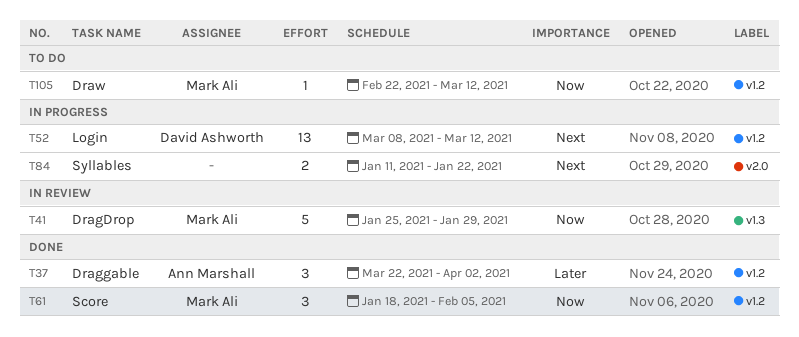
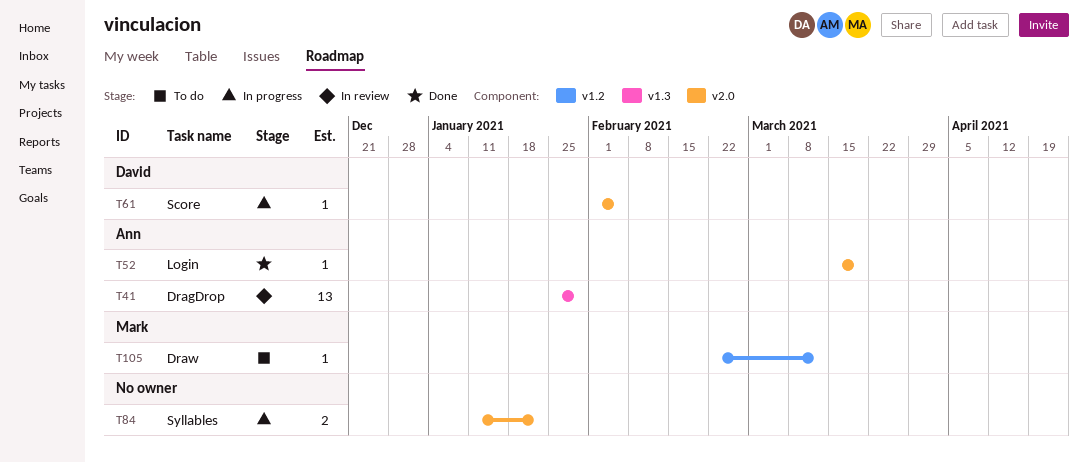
T37: present -> none
T41, owner: Mark Ali -> Ann Marshall
T41, estimate: 5 -> 13
T52, status: In progress -> Done
T52, owner: David Ashworth -> Ann Marshall
T52, label: v1.2 -> v2.0
T52, estimate: 13 -> 1
T52, start: Mar 8 -> Mar 15
T52, due: Mar 12 -> Mar 19
T61, status: Done -> In progress
T61, owner: Mark Ali -> David Ashworth
T61, label: v1.2 -> v2.0
T61, estimate: 3 -> 1
T61, start: Jan 18 -> Feb 1

